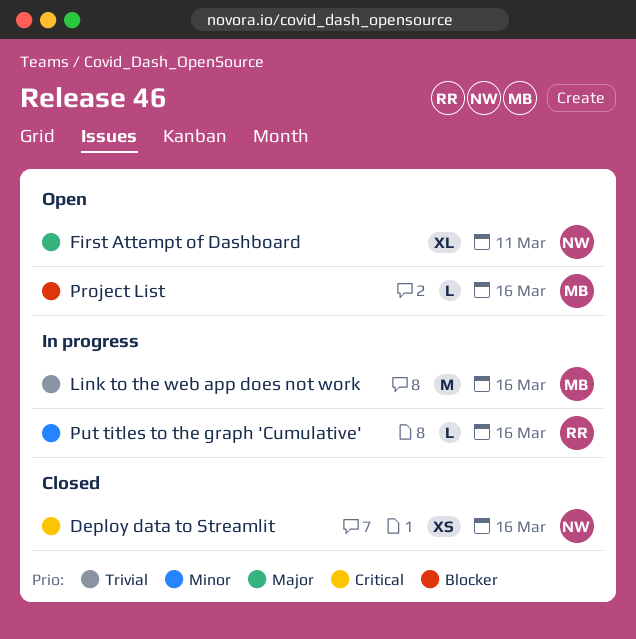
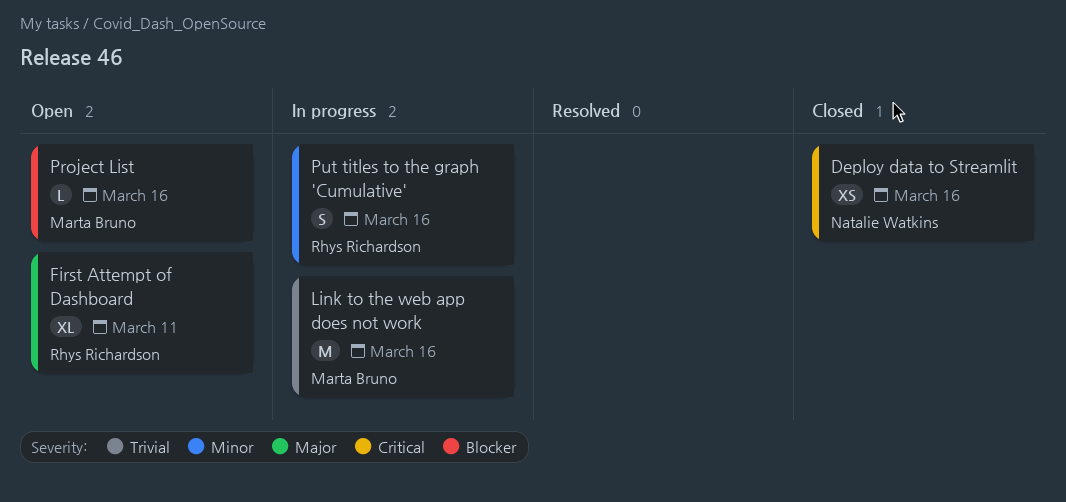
First Attempt of Dashboard, owner: Natalie Watkins -> Rhys Richardson
Put titles to the graph 'Cumulative', estimate: L -> S

